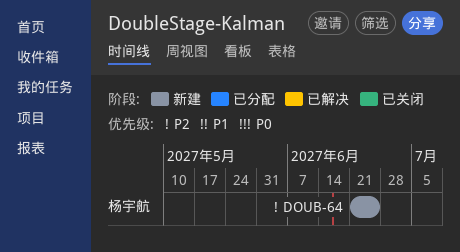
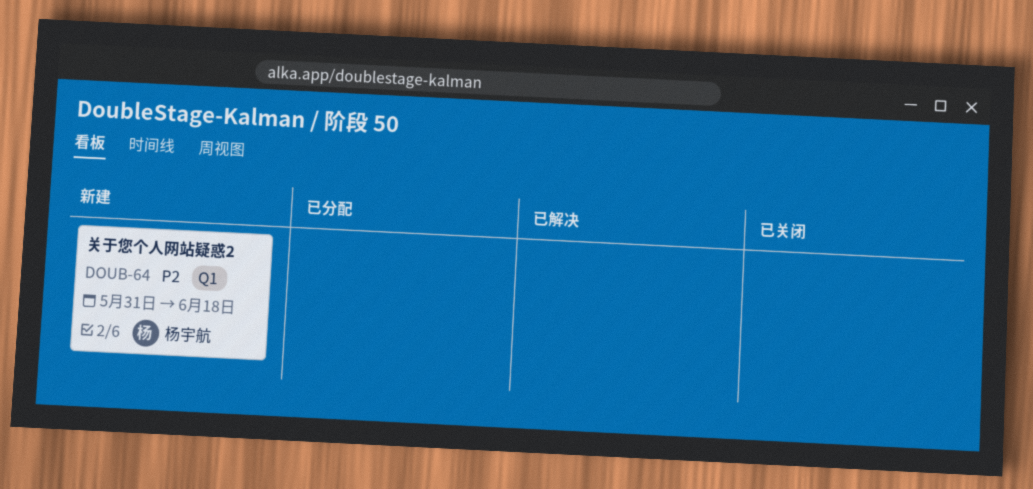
DOUB-64, start: Jun 21 -> May 31
DOUB-64, due: Jun 25 -> Jun 18

